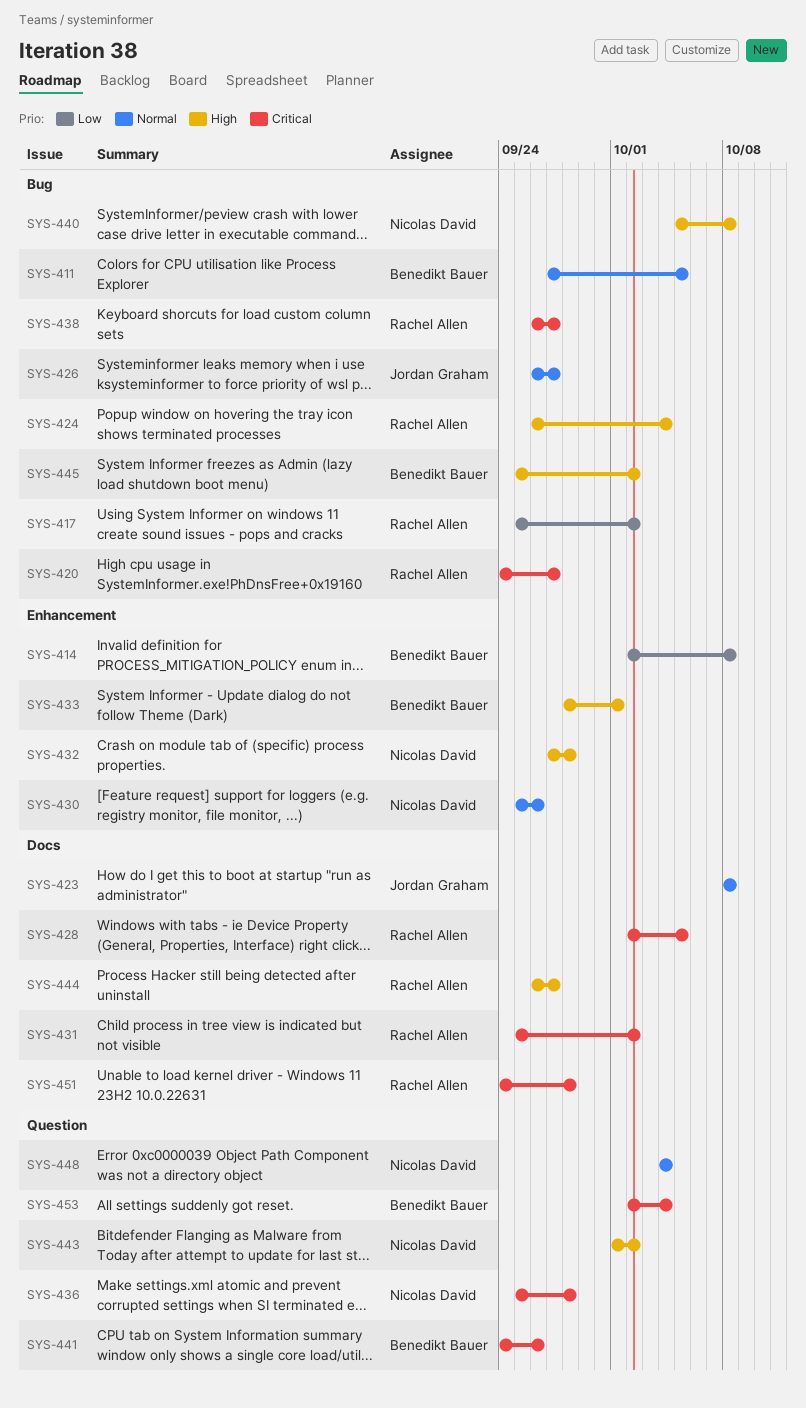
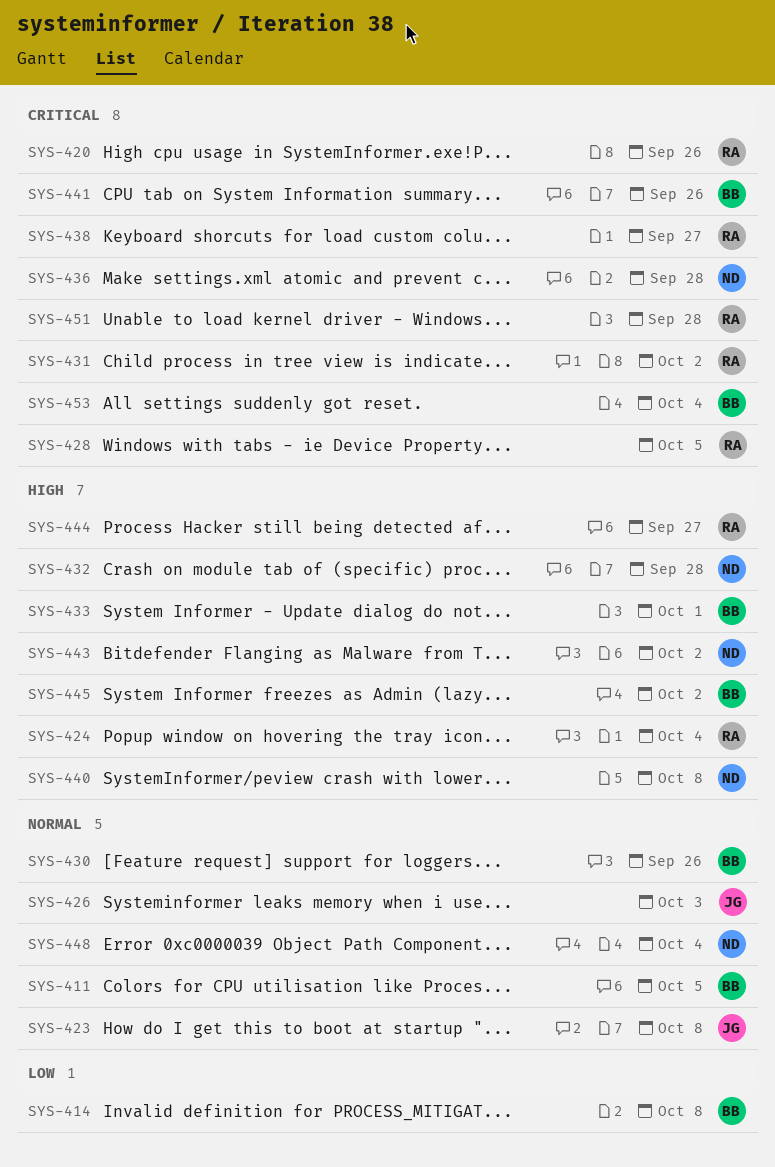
SYS-417: present -> none
SYS-420, due: Sep 27 -> Sep 26
SYS-426, due: Sep 27 -> Oct 3
SYS-430, owner: Nicolas David -> Benedikt Bauer

